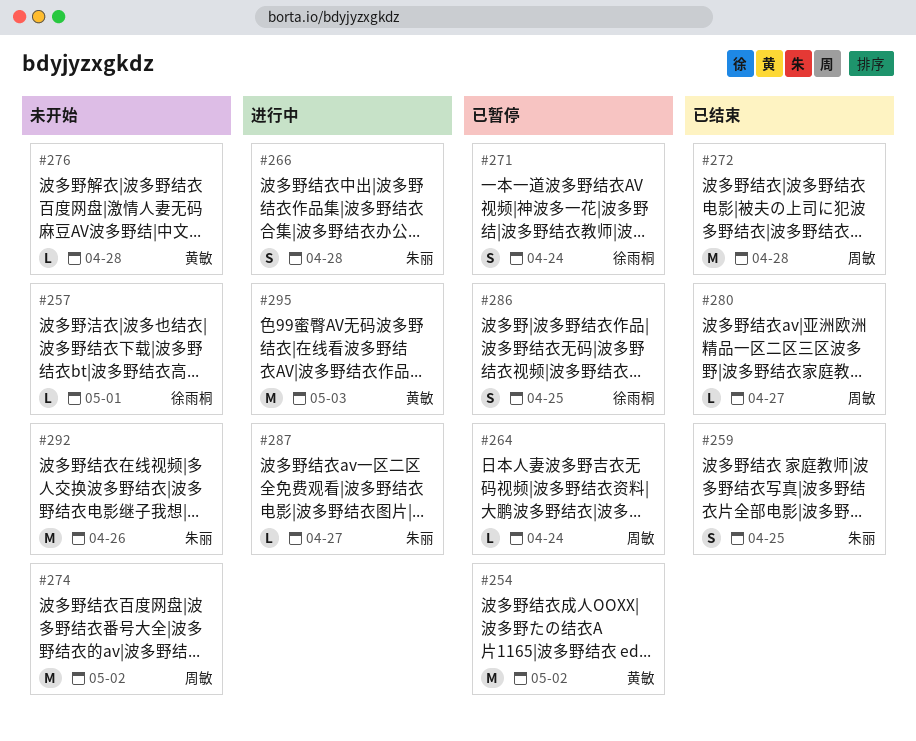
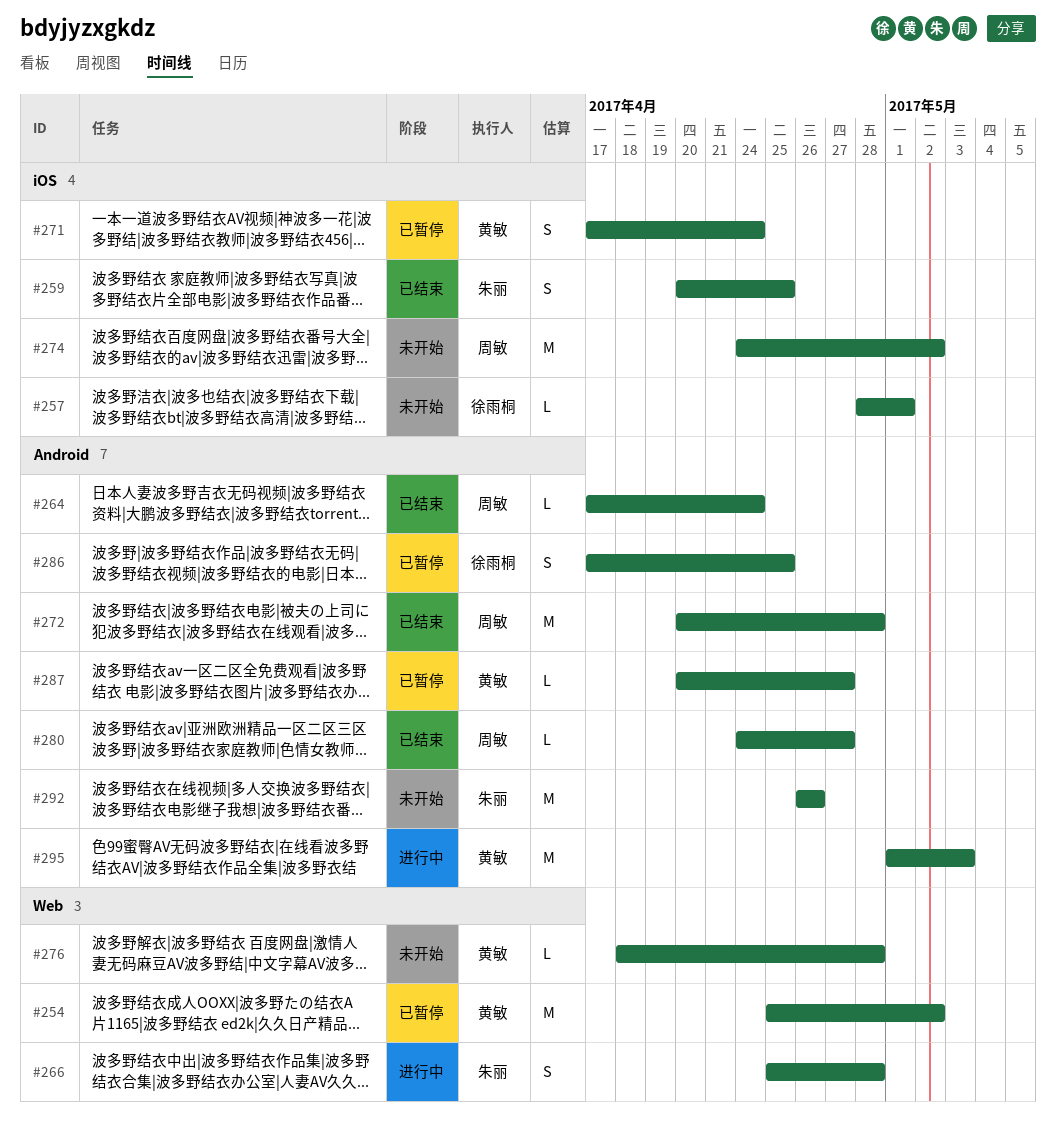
#264, status: 已暂停 -> 已结束
#271, owner: 徐雨桐 -> 黄敏
#287, status: 进行中 -> 已暂停
#287, owner: 朱丽 -> 黄敏

